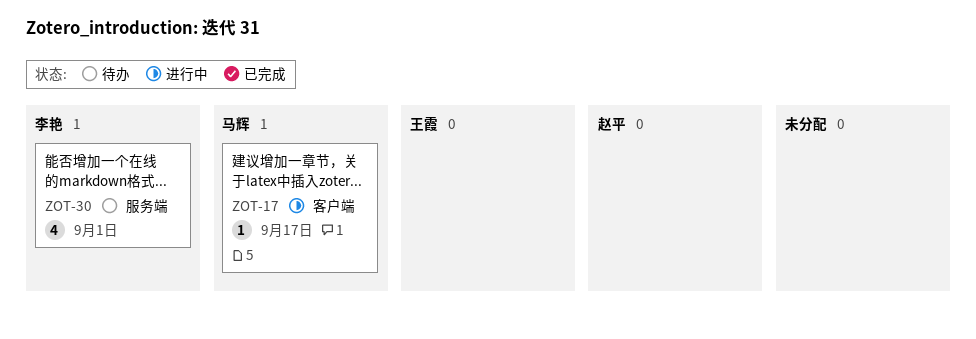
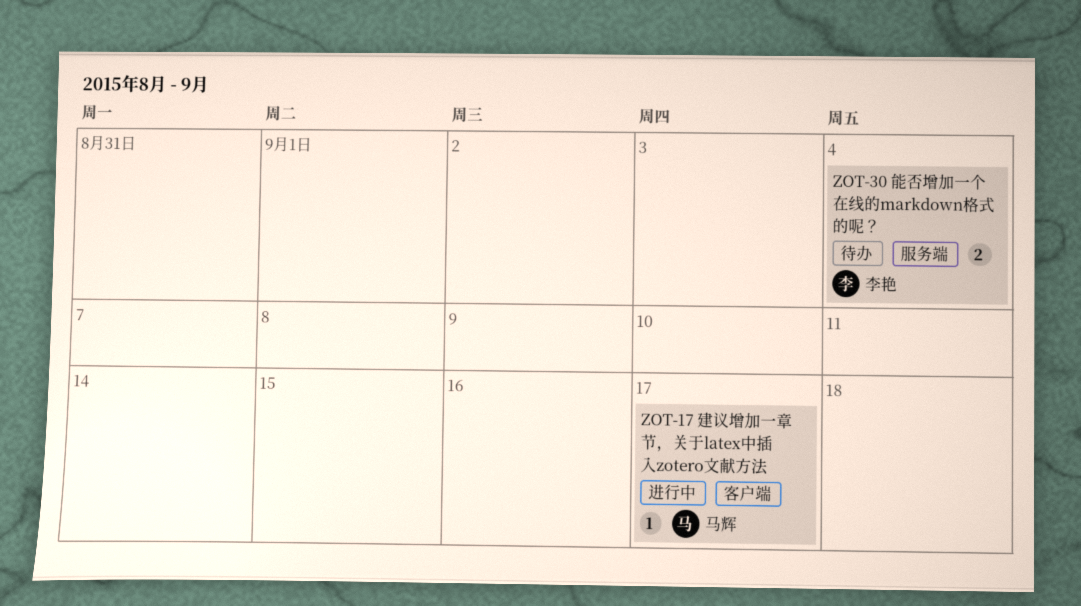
ZOT-30, estimate: 4 -> 2
ZOT-30, due: Sep 1 -> Sep 4

